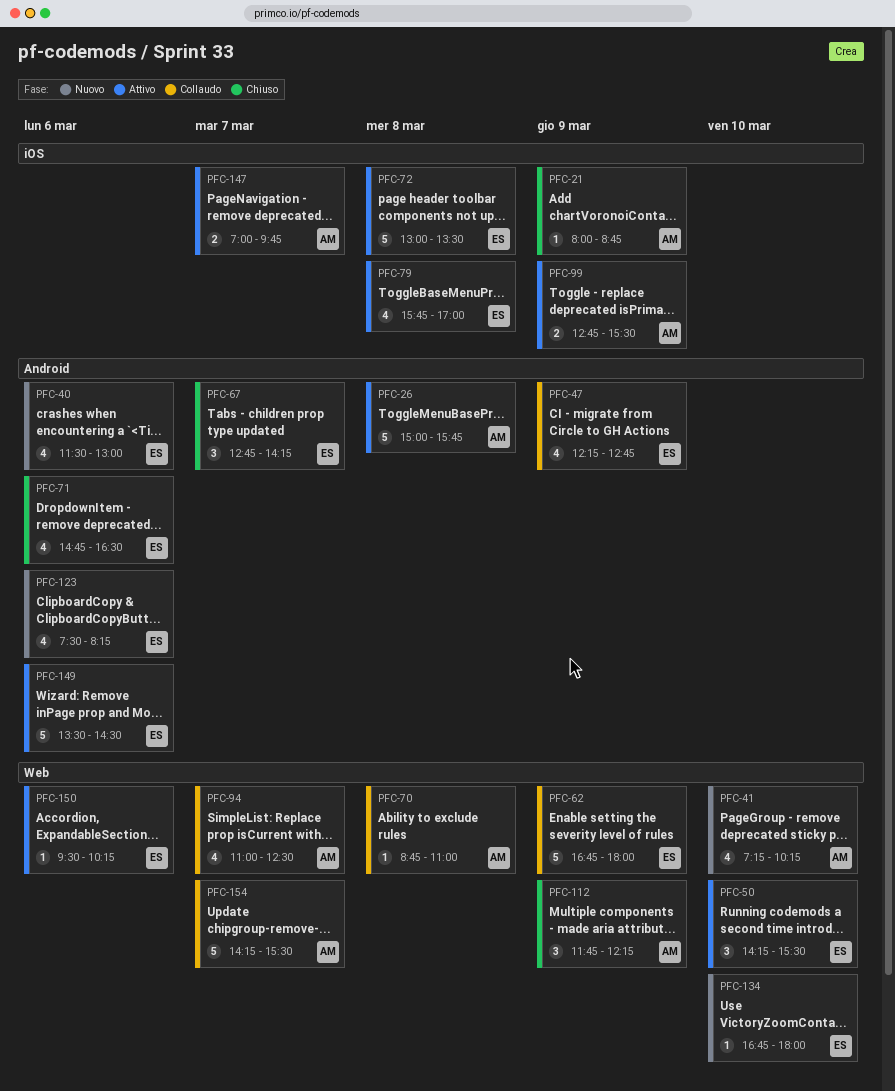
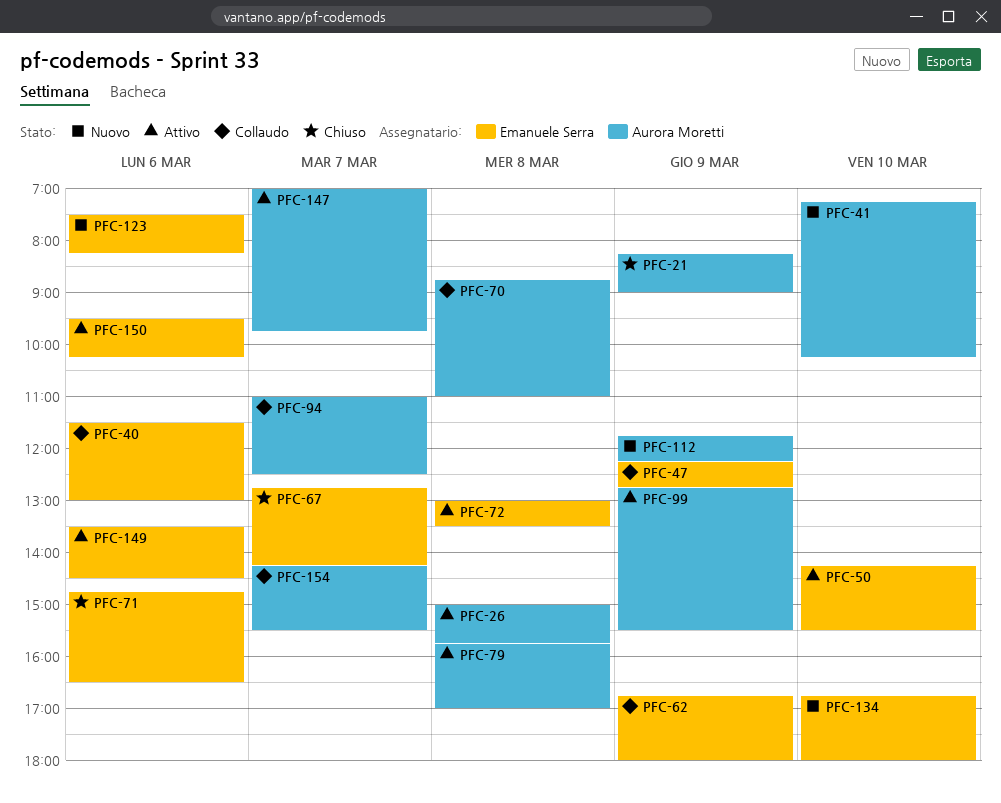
PFC-21, begins: 08:00 -> 08:15
PFC-21, ends: 08:45 -> 09:00
PFC-40, status: Nuovo -> Collaudo
PFC-79, owner: Emanuele Serra -> Aurora Moretti
PFC-112, status: Chiuso -> Nuovo

